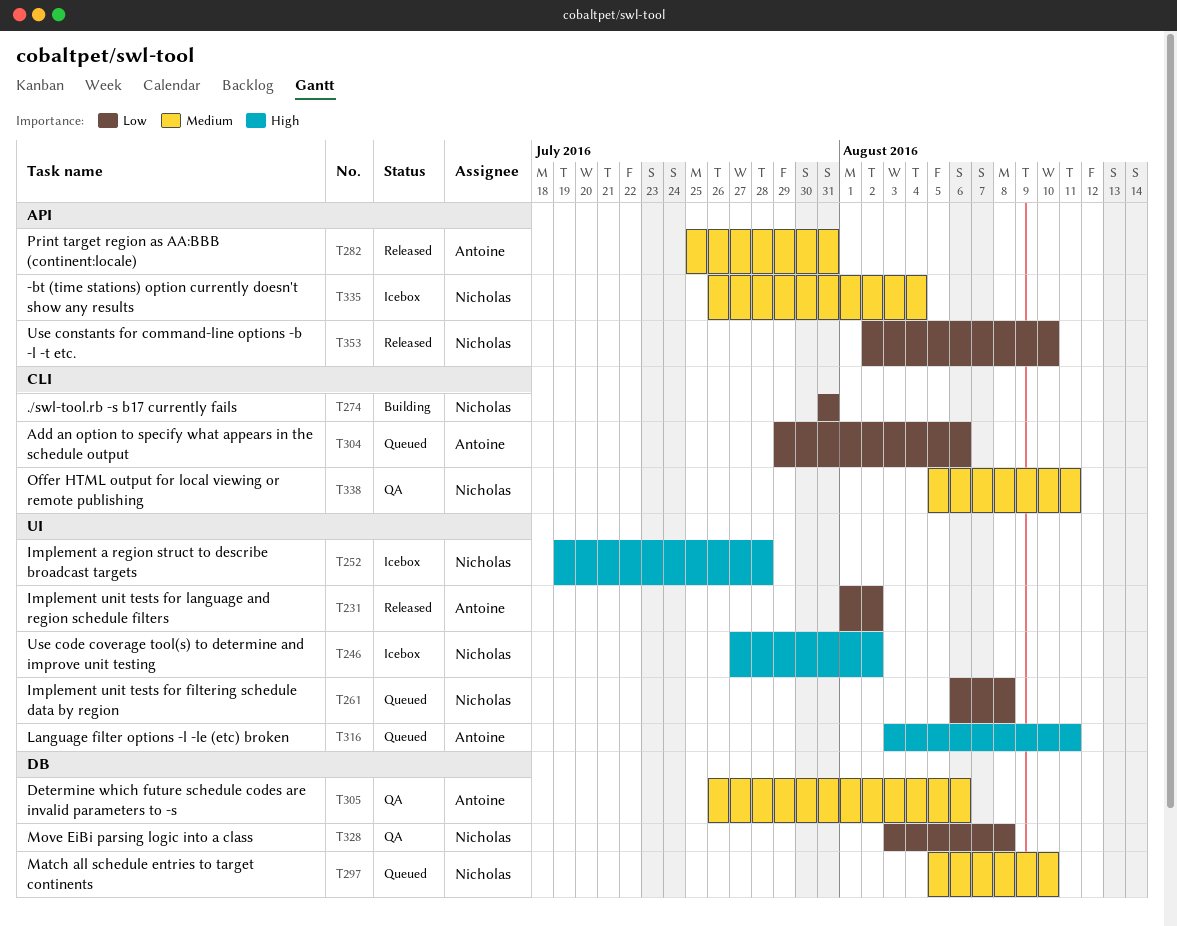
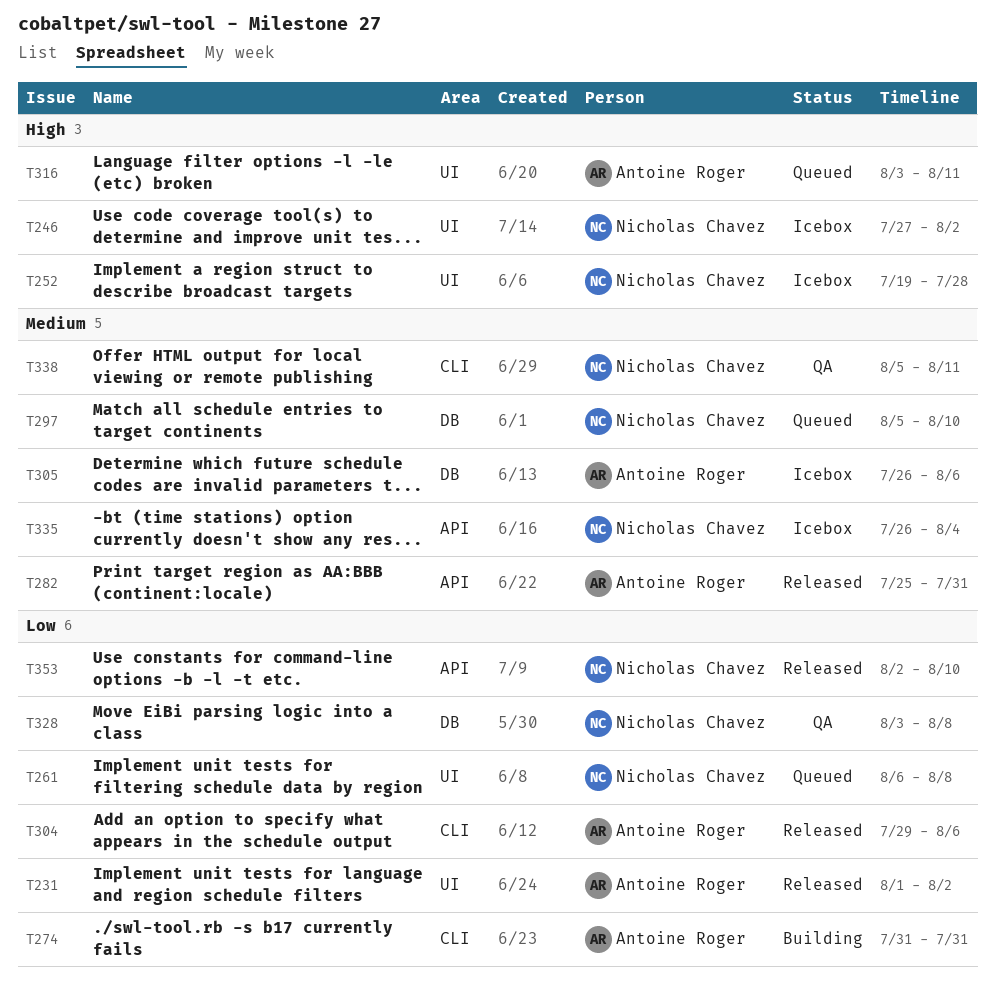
T274, owner: Nicholas Chavez -> Antoine Roger
T304, status: Queued -> Released
T305, status: QA -> Icebox

